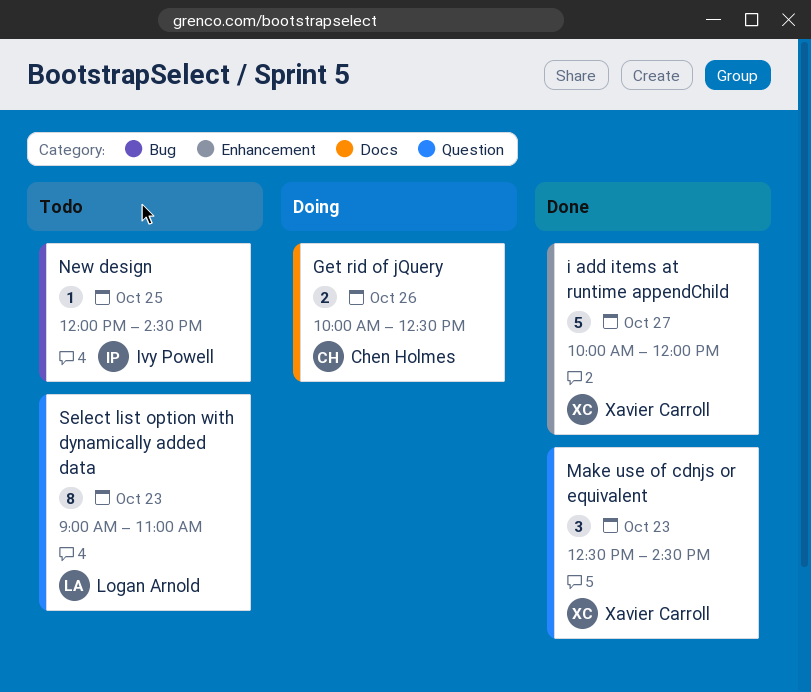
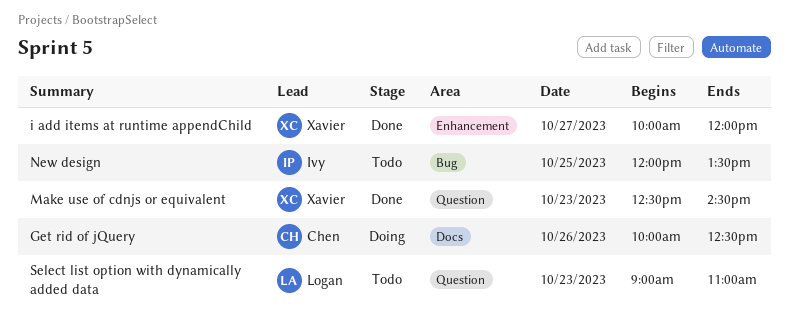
New design, ends: 14:30 -> 13:30

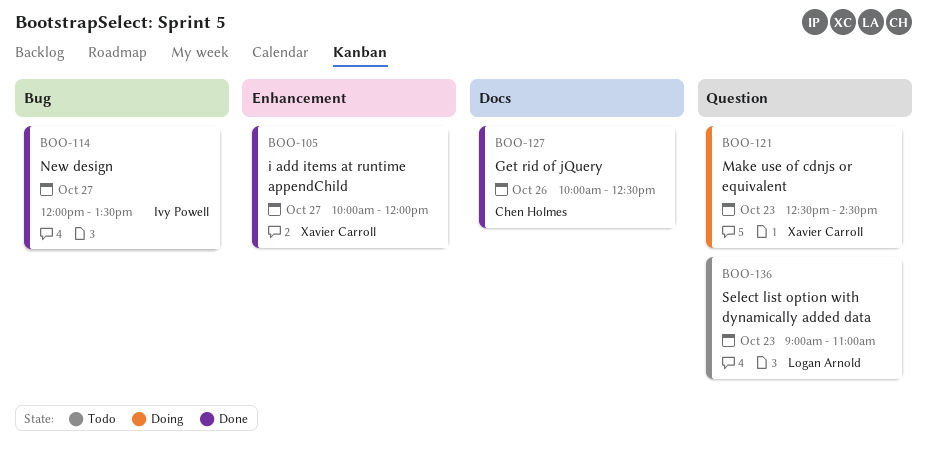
Get rid of jQuery, status: Doing -> Done
Make use of cdnjs or equivalent, status: Done -> Doing
New design, status: Todo -> Done
New design, day: Oct 25 -> Oct 27

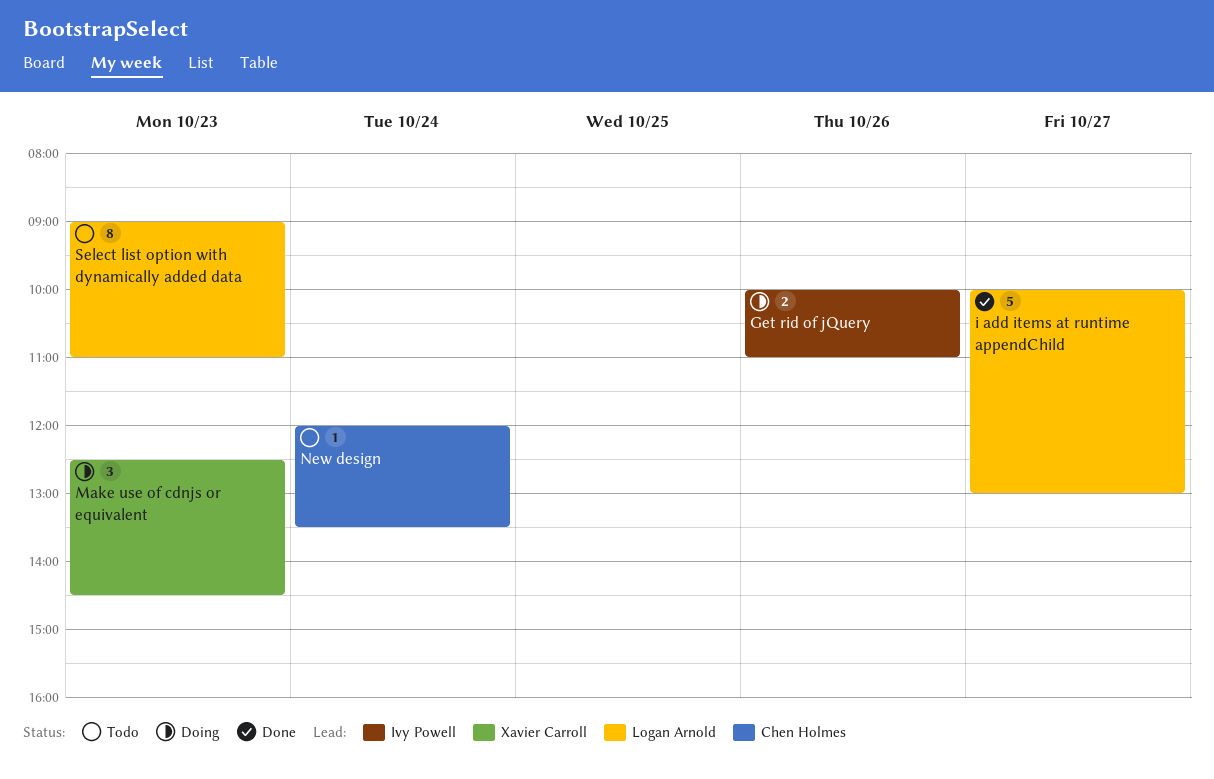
Get rid of jQuery, status: Done -> Doing
Get rid of jQuery, owner: Chen Holmes -> Ivy Powell
Get rid of jQuery, ends: 12:30 -> 11:00
i add items at runtime appendChild, owner: Xavier Carroll -> Logan Arnold
i add items at runtime appendChild, ends: 12:00 -> 13:00
New design, status: Done -> Todo
New design, owner: Ivy Powell -> Chen Holmes
New design, day: Oct 27 -> Oct 24

